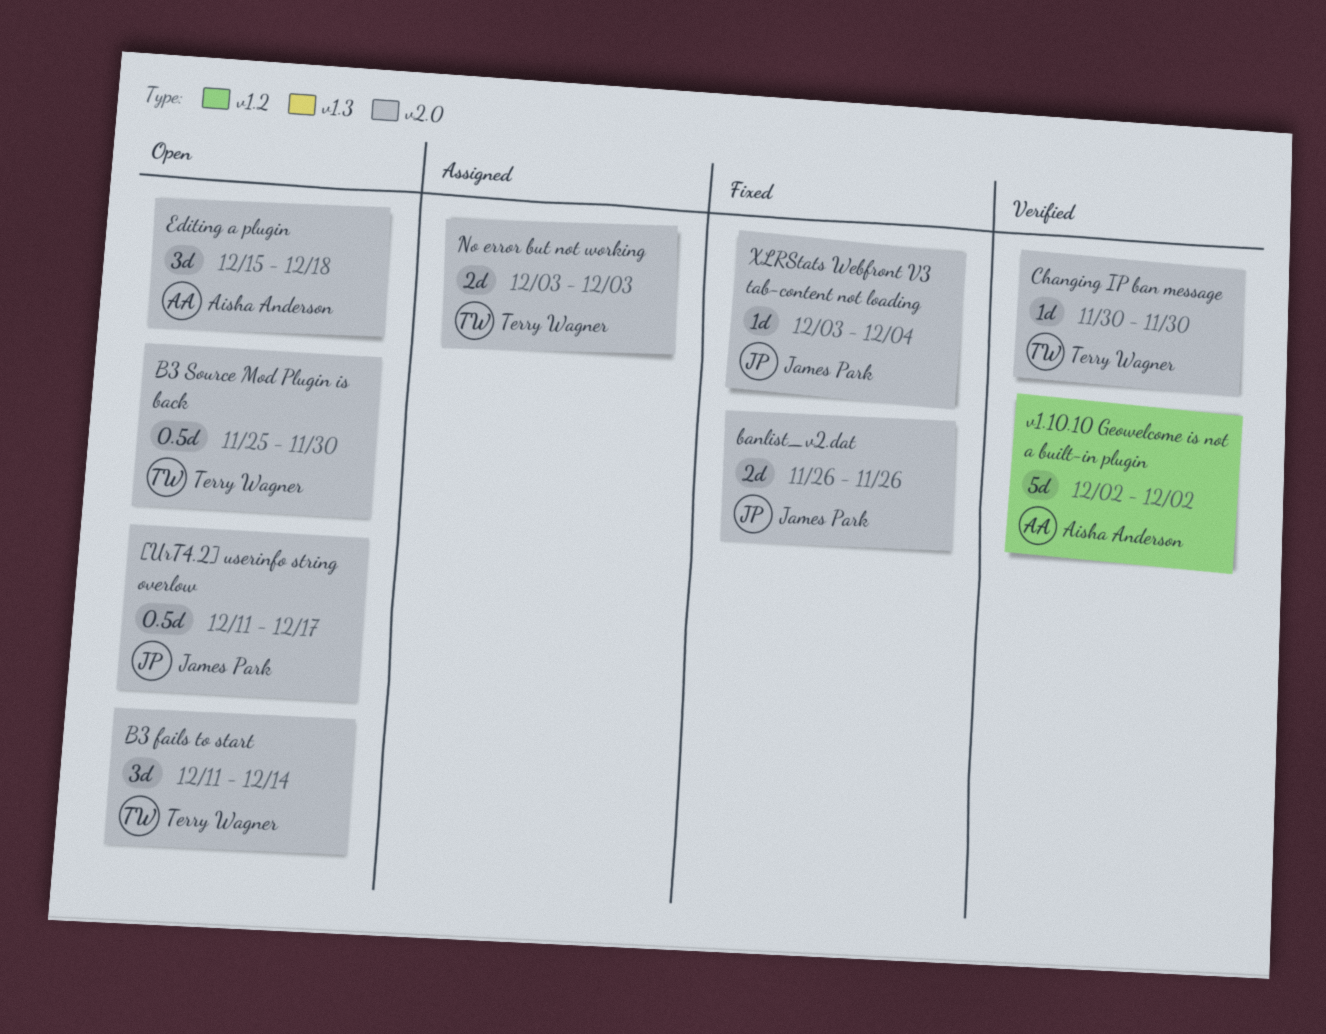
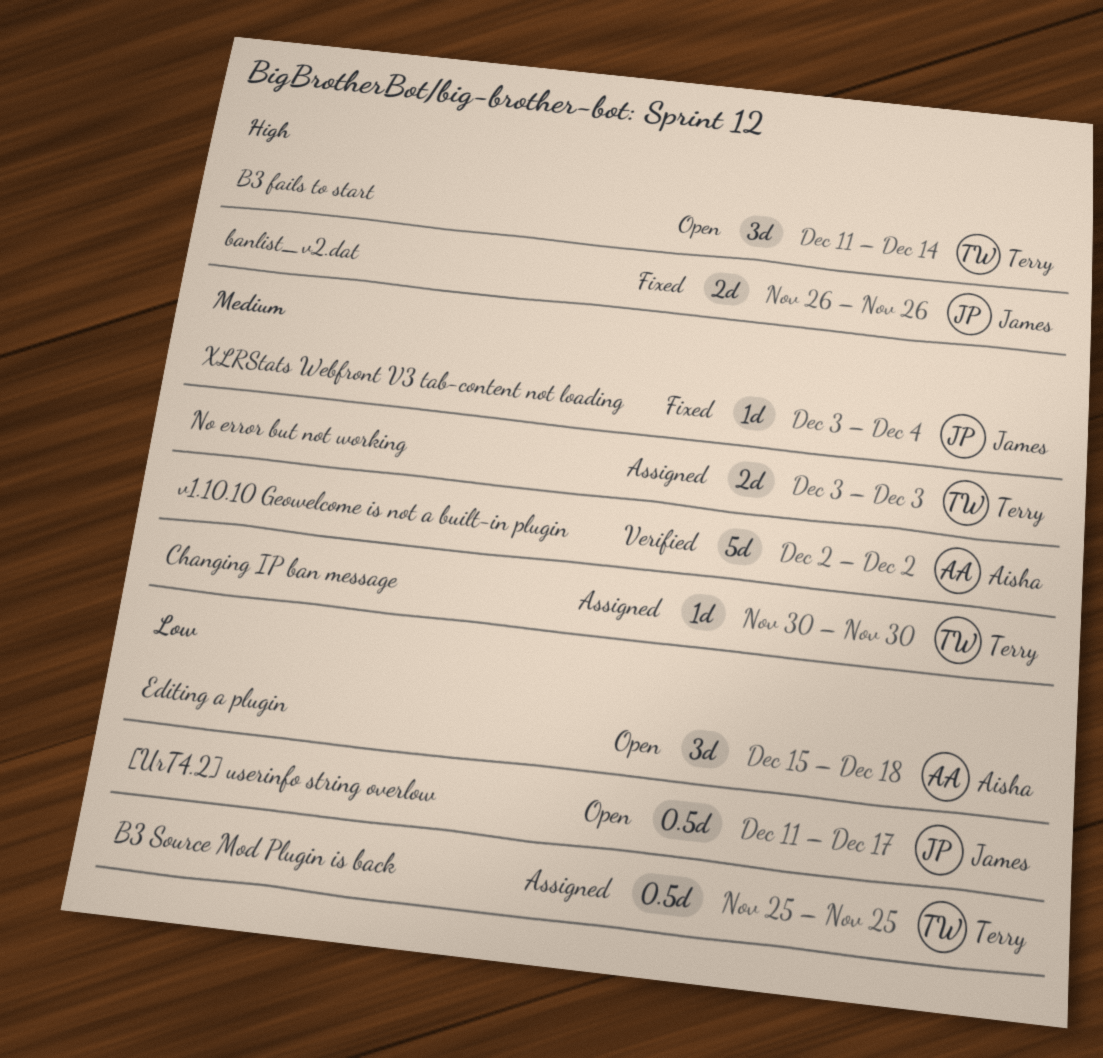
B3 Source Mod Plugin is back, status: Open -> Assigned
B3 Source Mod Plugin is back, due: Nov 30 -> Nov 25
Changing IP ban message, status: Verified -> Assigned

